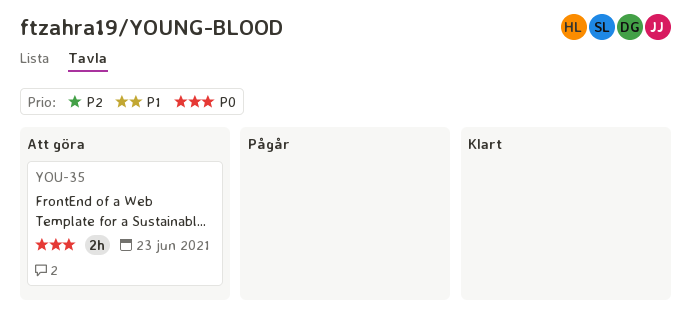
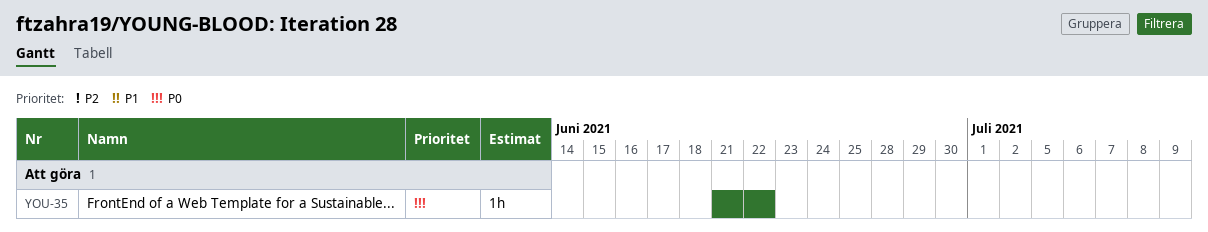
YOU-35, estimate: 2h -> 1h
YOU-35, due: Jun 23 -> Jun 22

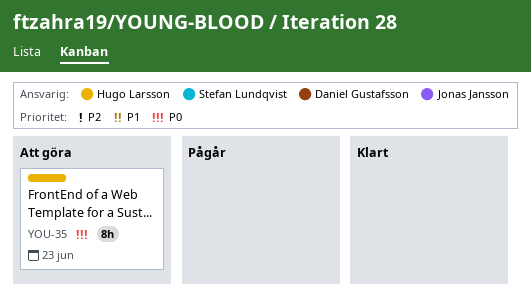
YOU-35, estimate: 1h -> 8h
YOU-35, due: Jun 22 -> Jun 23

